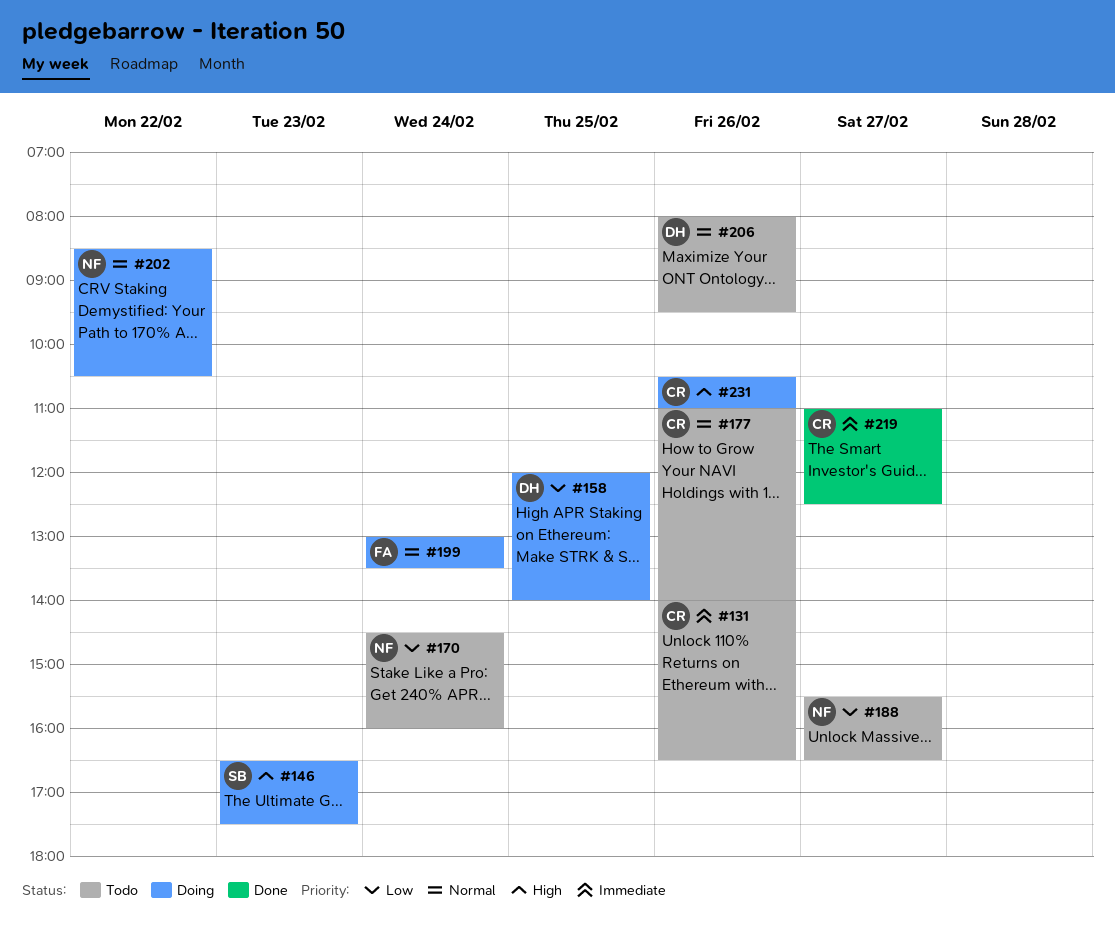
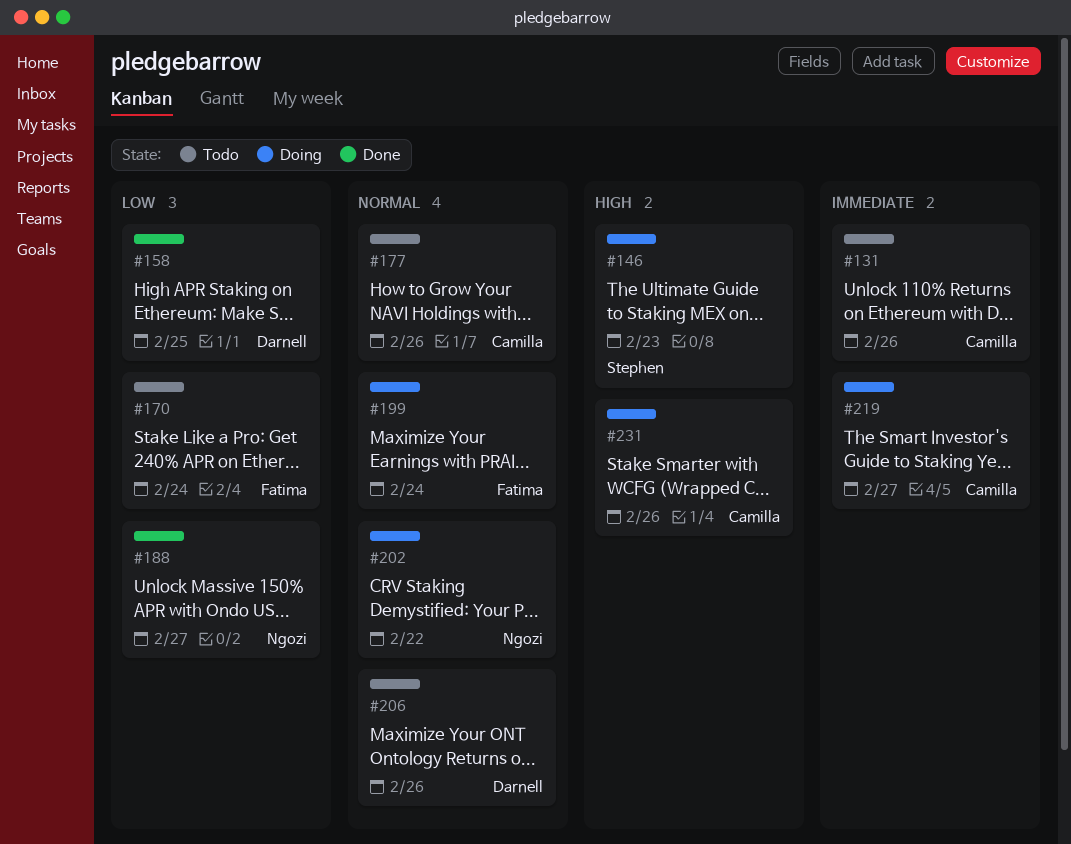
#158, status: Doing -> Done
#170, owner: Ngozi -> Fatima
#188, status: Todo -> Done
#219, status: Done -> Doing

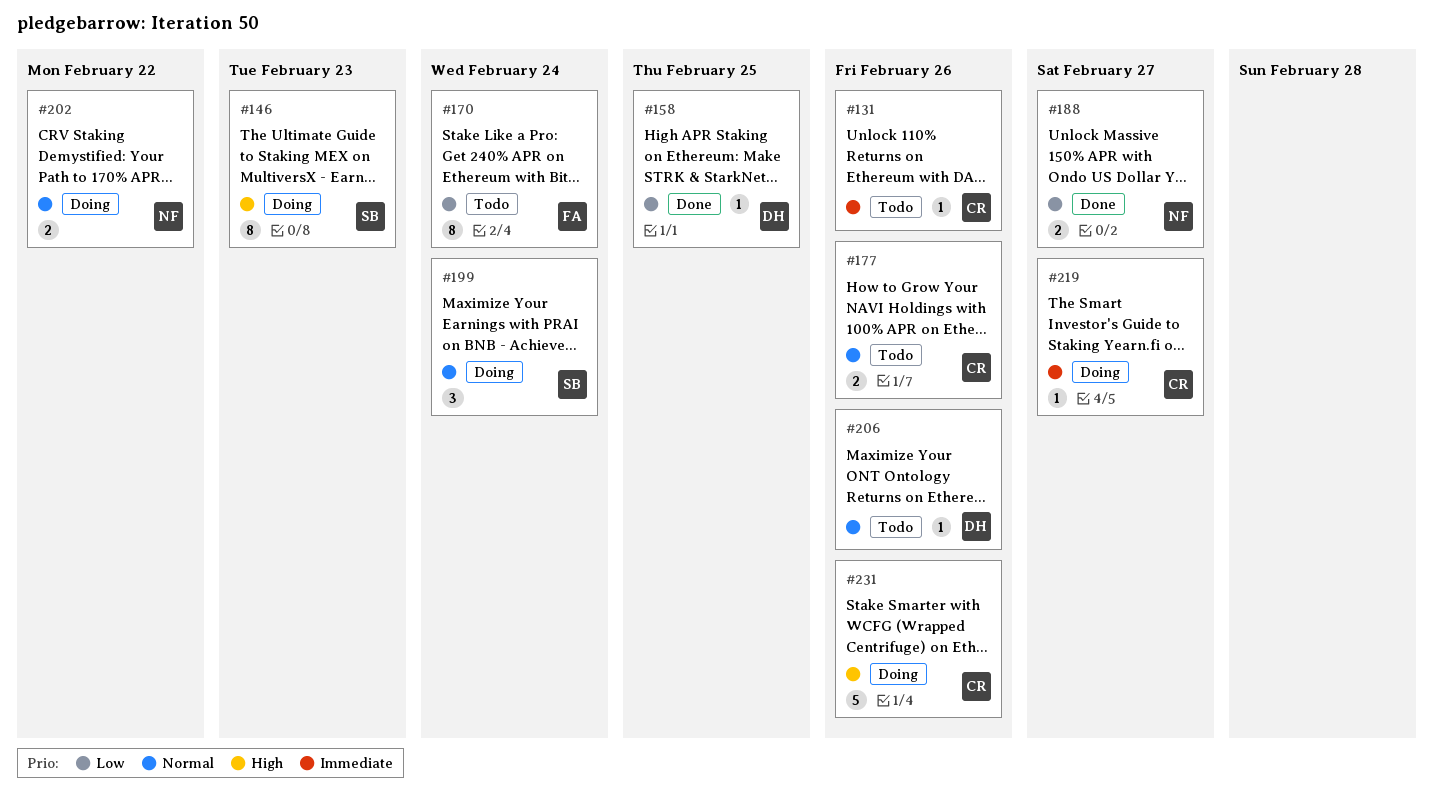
#199, owner: Fatima -> Stephen

